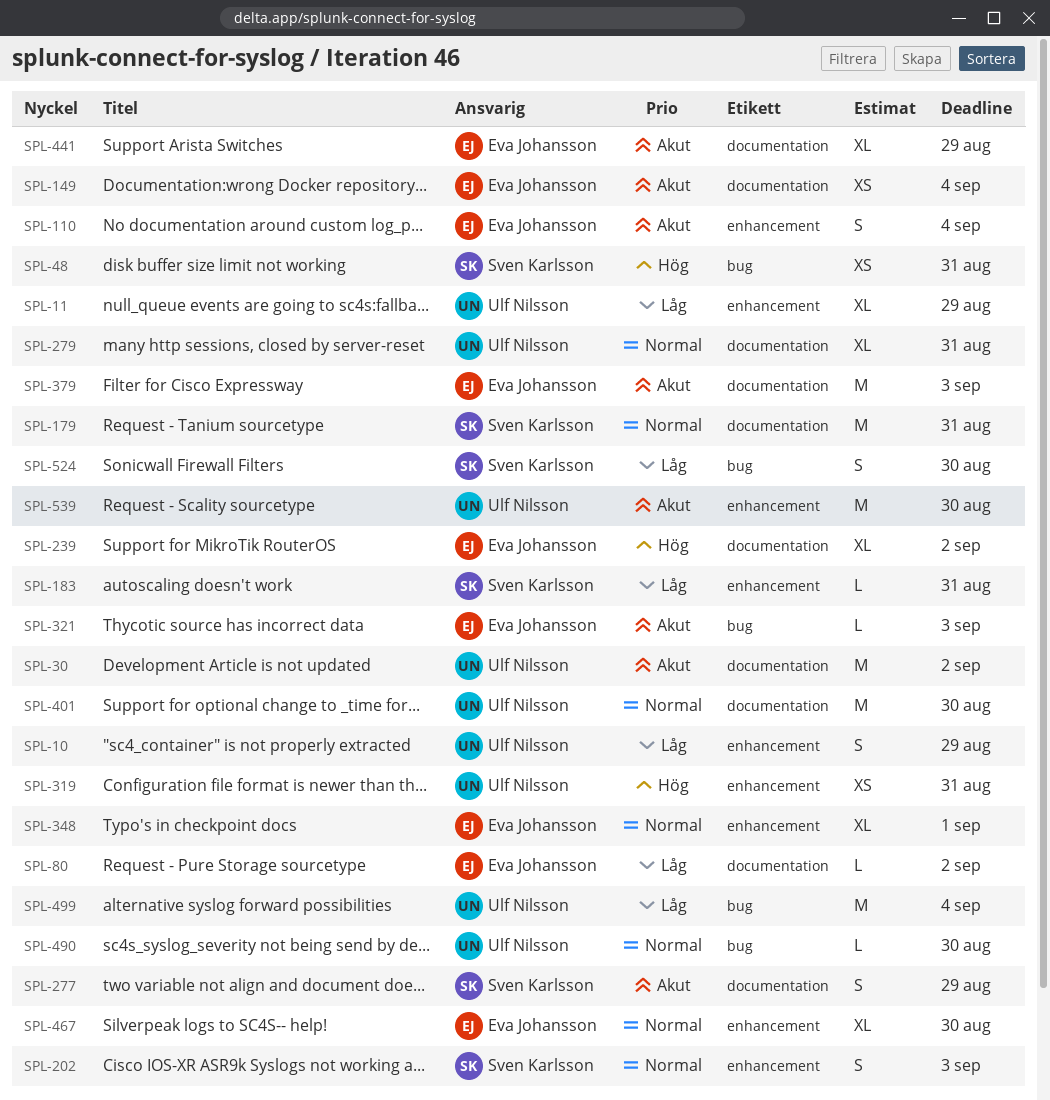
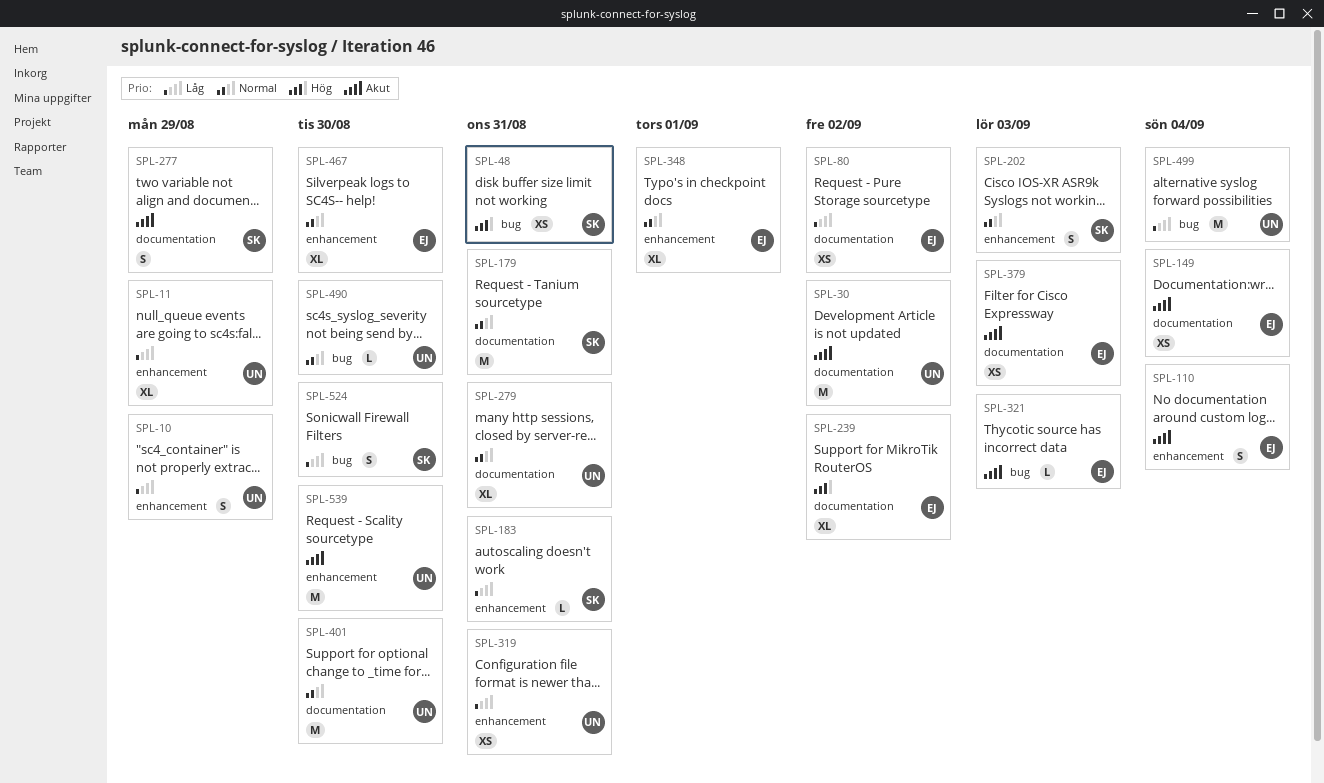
SPL-80, estimate: L -> XS
SPL-319, priority: Hög -> Låg
SPL-379, estimate: M -> XS
SPL-441: present -> none

